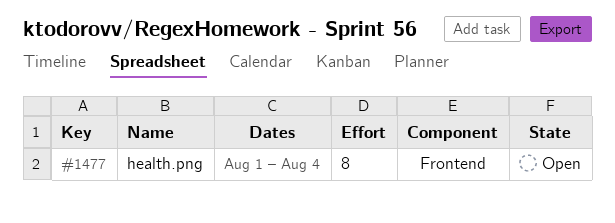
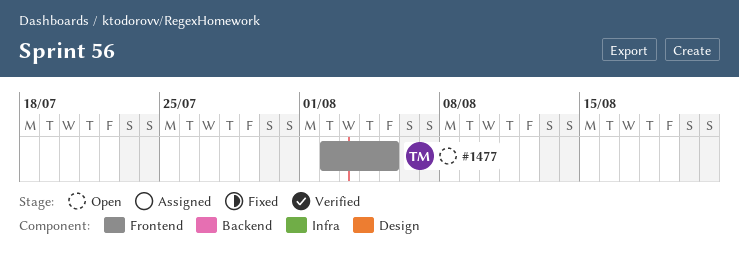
#1477, start: Aug 1 -> Aug 2
#1477, due: Aug 4 -> Aug 5

